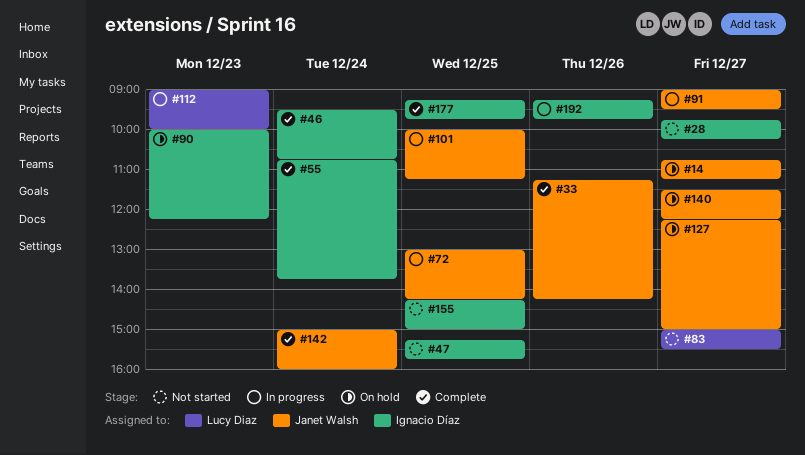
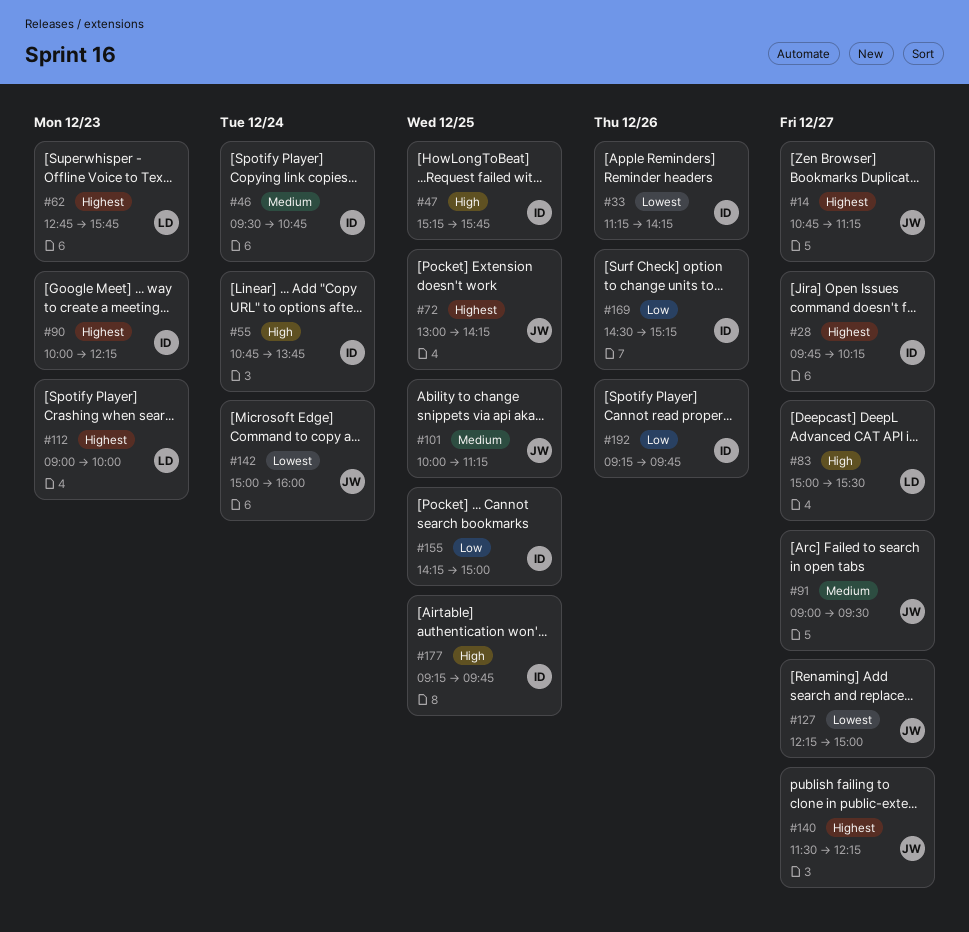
#33, owner: Janet Walsh -> Ignacio Díaz
#62: none -> present
#169: none -> present

